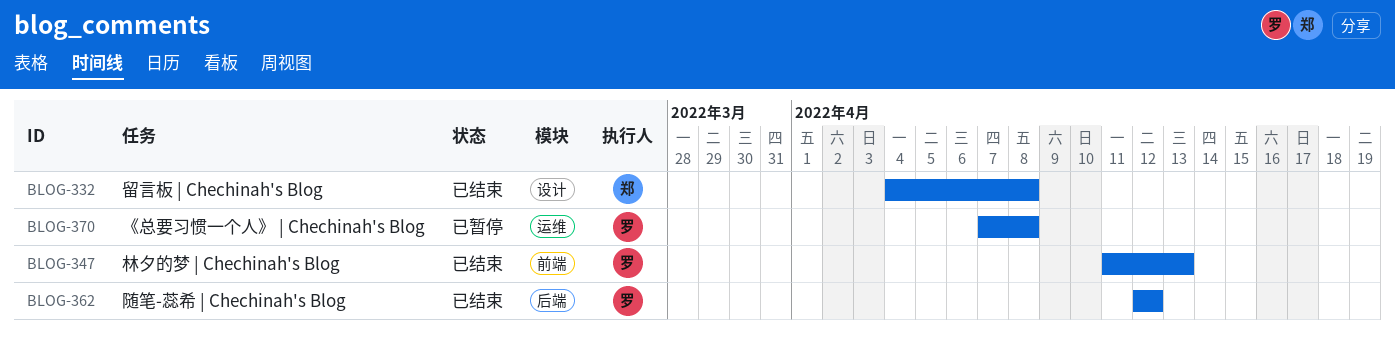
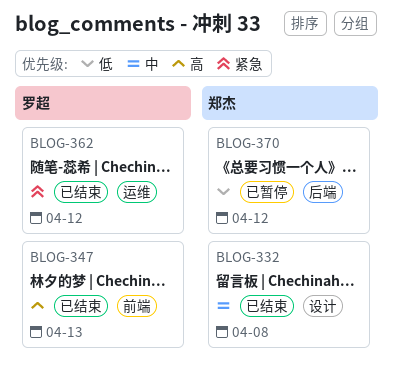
BLOG-362, label: 后端 -> 运维
BLOG-370, owner: 罗超 -> 郑杰
BLOG-370, label: 运维 -> 后端
BLOG-370, due: Apr 8 -> Apr 12

